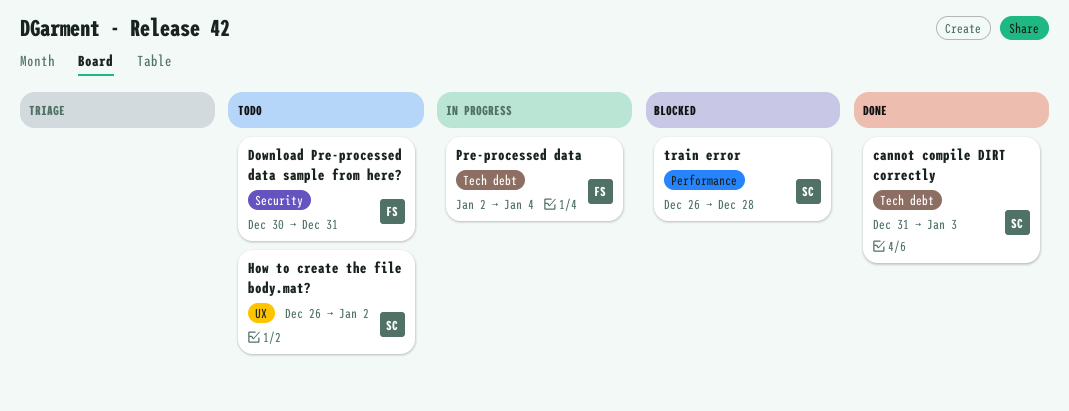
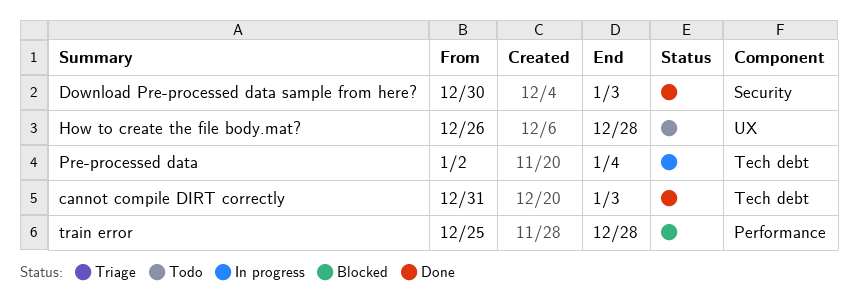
Download Pre-processed data sample from here?, status: Todo -> Done
Download Pre-processed data sample from here?, due: Dec 31 -> Jan 3
How to create the file body.mat?, due: Jan 2 -> Dec 28
train error, start: Dec 26 -> Dec 25

